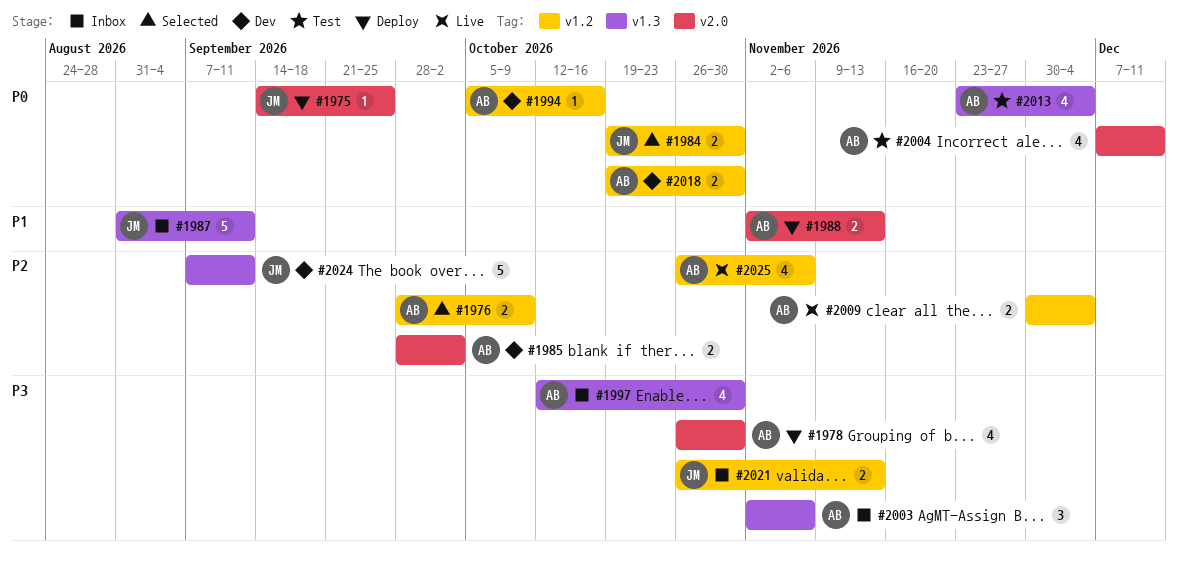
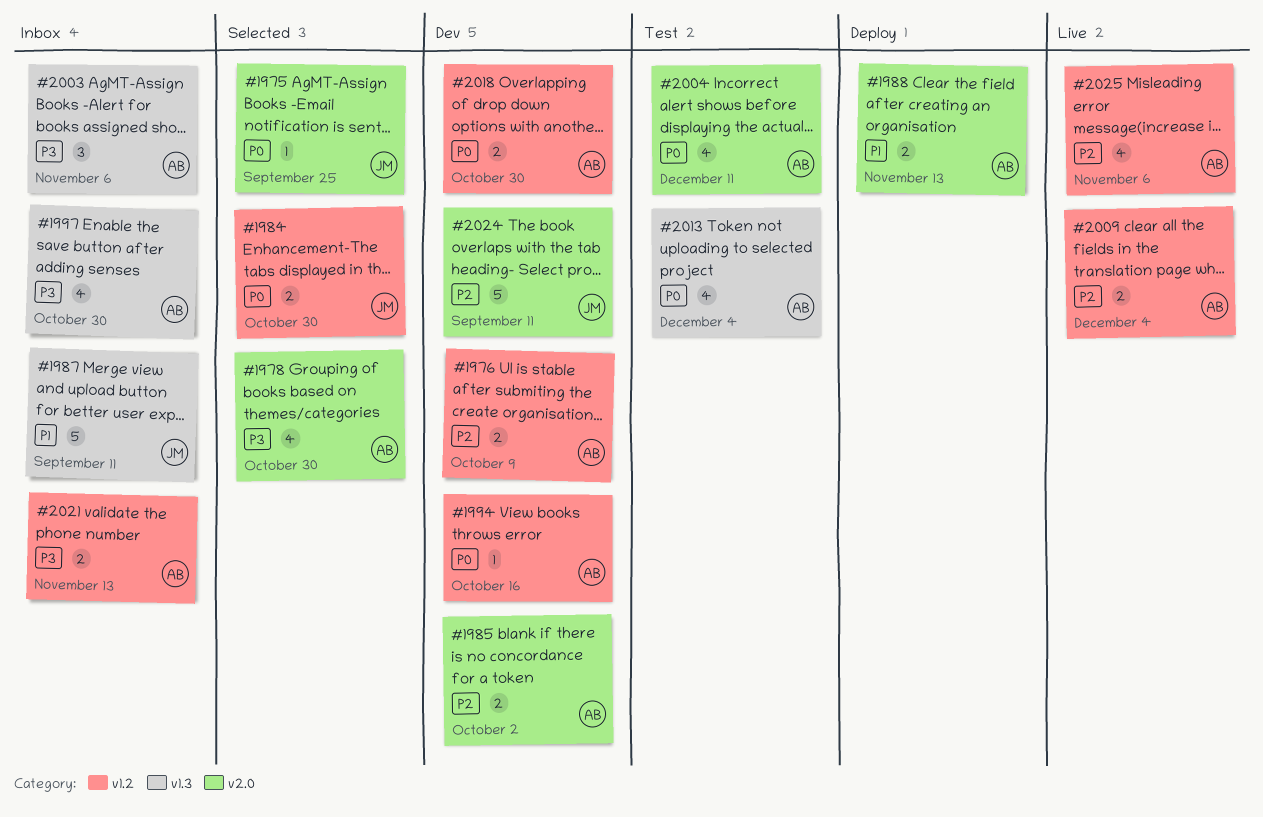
#1975, status: Deploy -> Selected
#1976, status: Selected -> Dev
#1978, status: Deploy -> Selected
#2021, owner: JM -> AB
#2024, label: v1.3 -> v2.0

